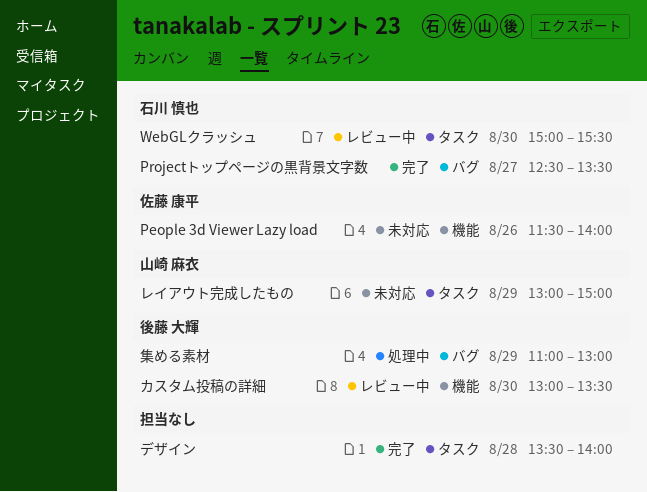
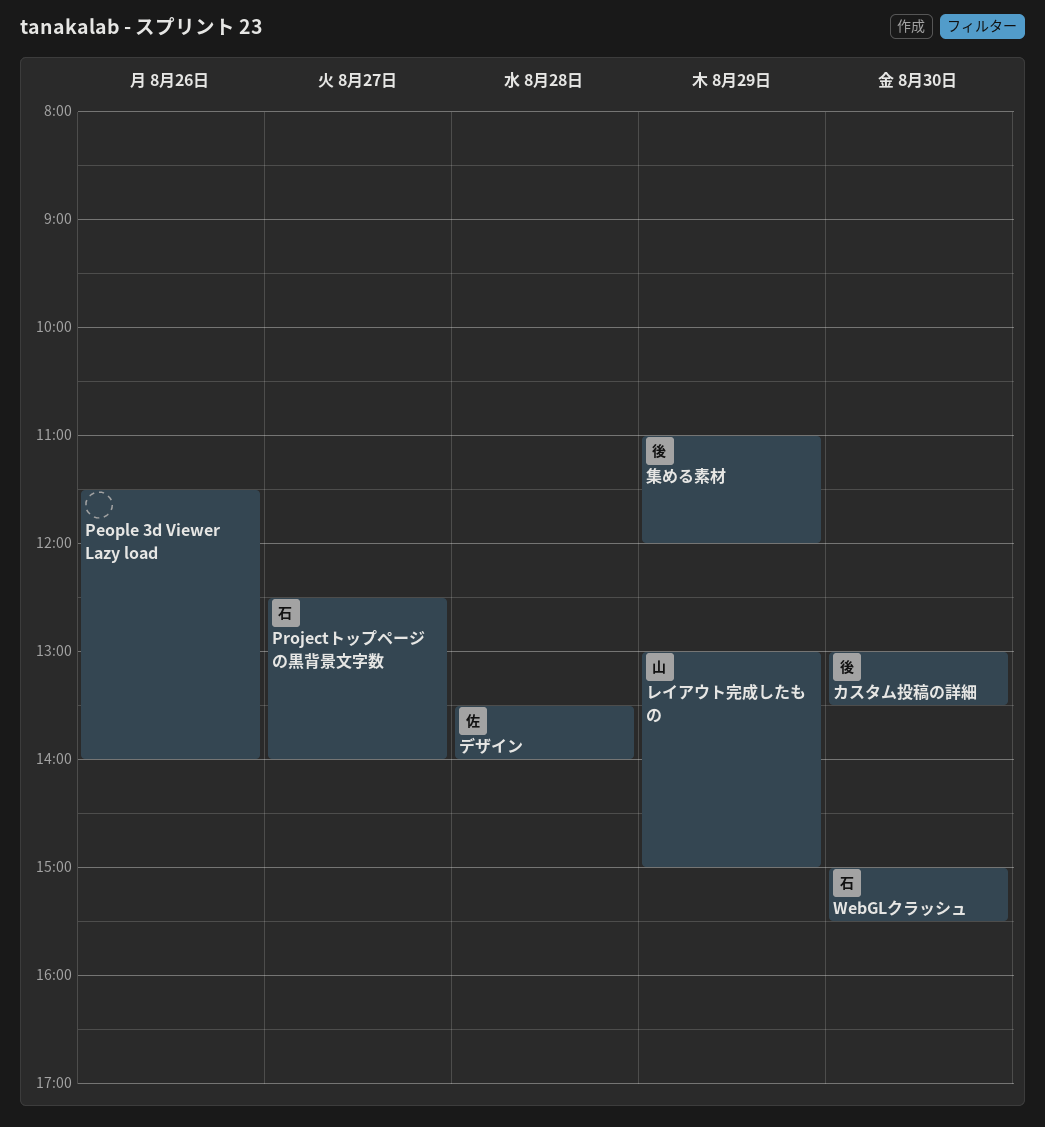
People 3d Viewer Lazy load, owner: 佐藤 康平 -> none
Projectトップページの黒背景文字数, ends: 13:30 -> 14:00
デザイン, owner: none -> 佐藤 康平
集める素材, ends: 13:00 -> 12:00

